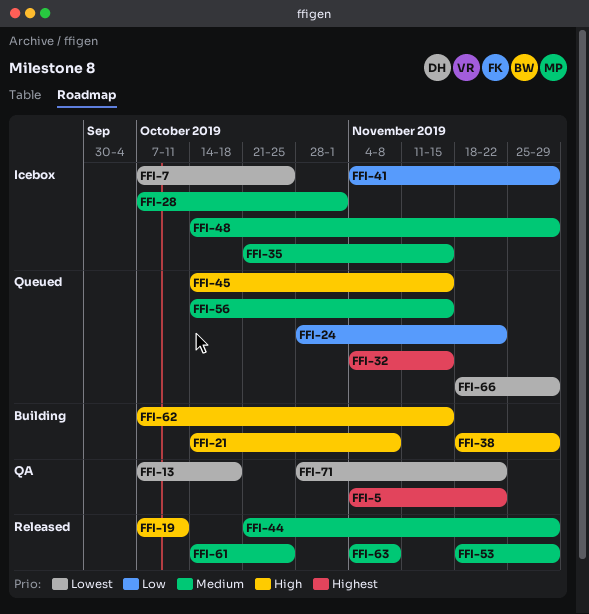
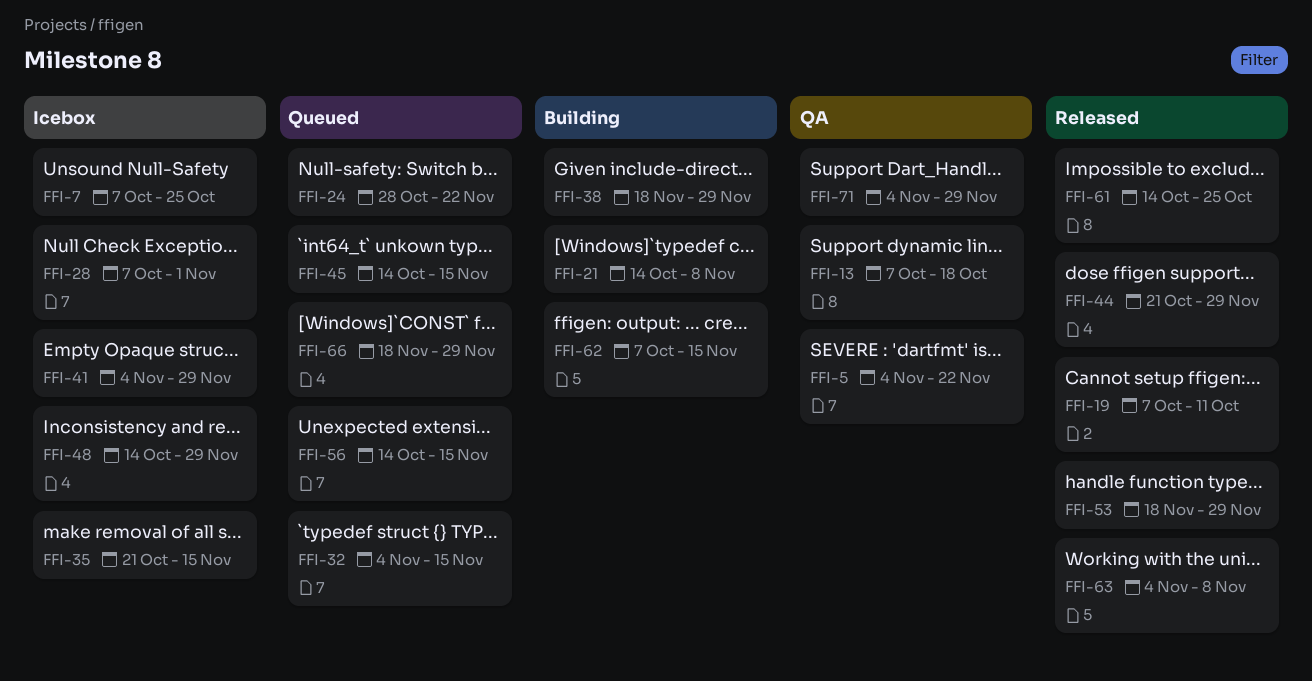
FFI-71, start: Oct 28 -> Nov 4
FFI-71, due: Nov 22 -> Nov 29

